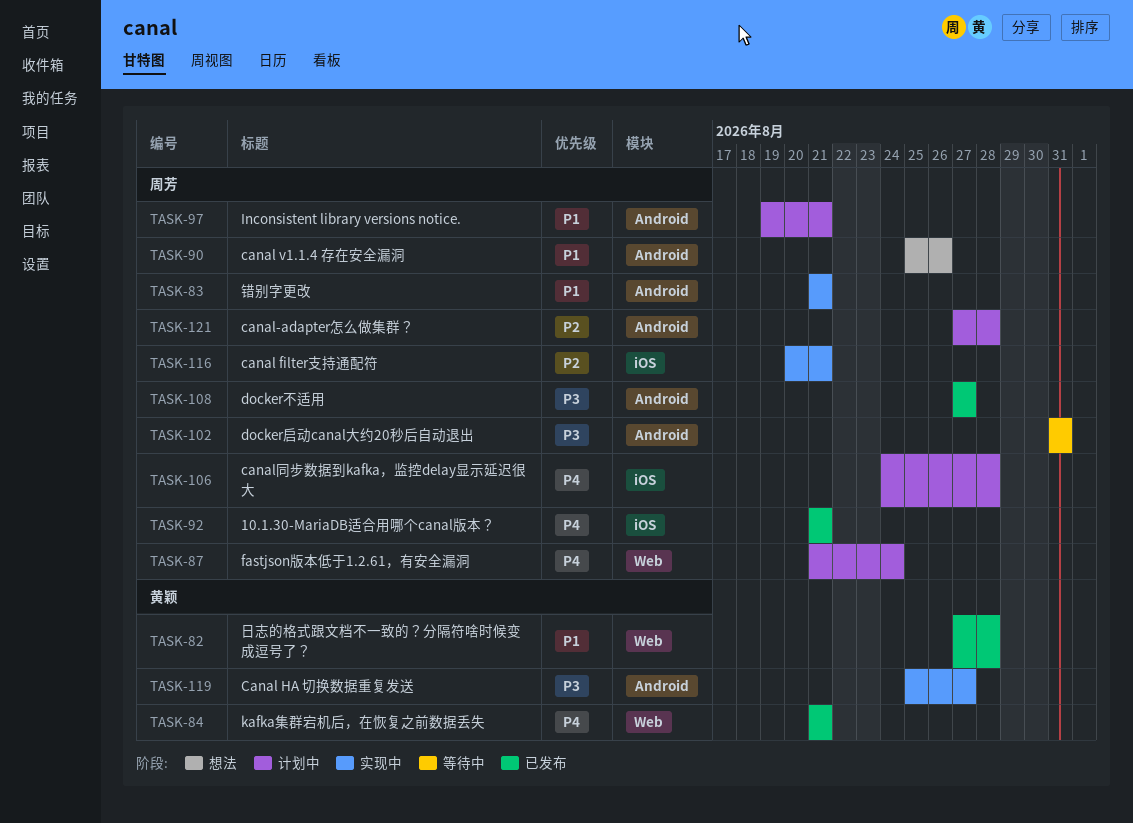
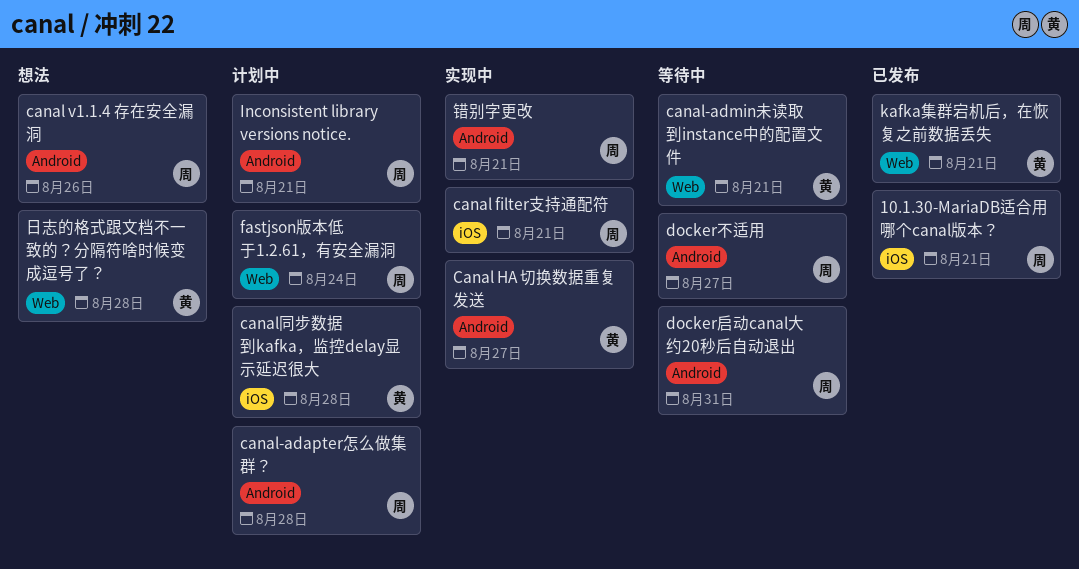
canal-admin未读取到instance中的配置文件: none -> present
canal同步数据到kafka，监控delay显示延迟很大, owner: 周芳 -> 黄颖
docker不适用, status: 已发布 -> 等待中
日志的格式跟文档不一致的？分隔符啥时候变成逗号了？, status: 已发布 -> 想法

